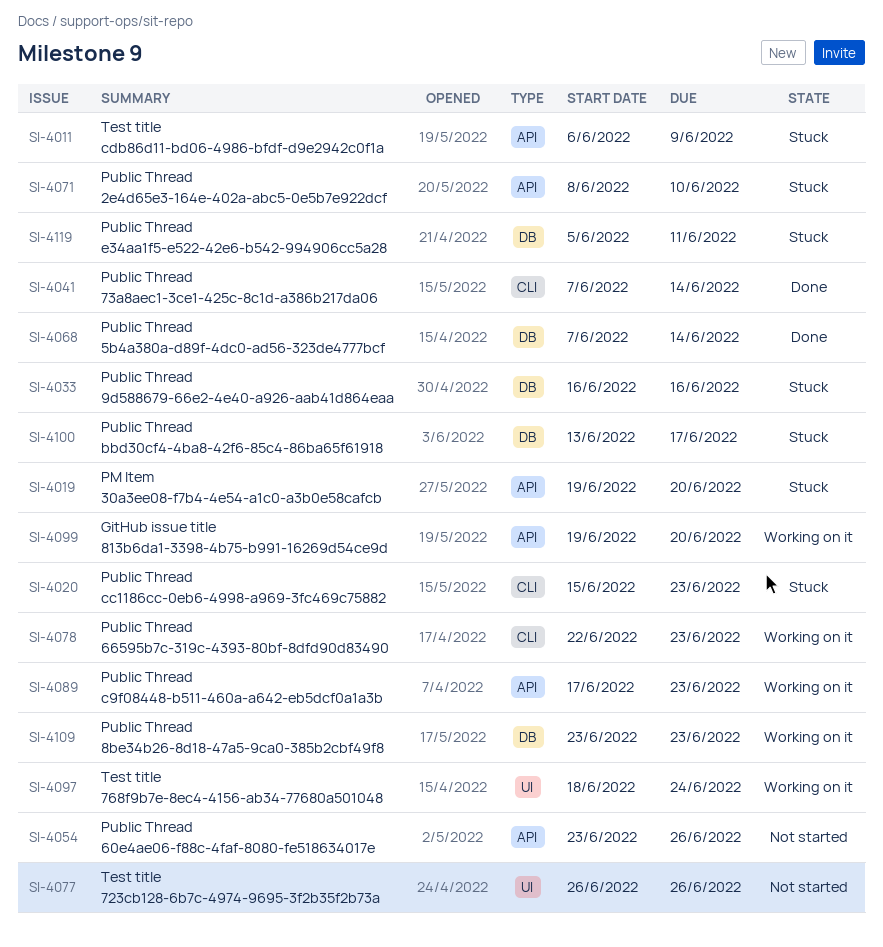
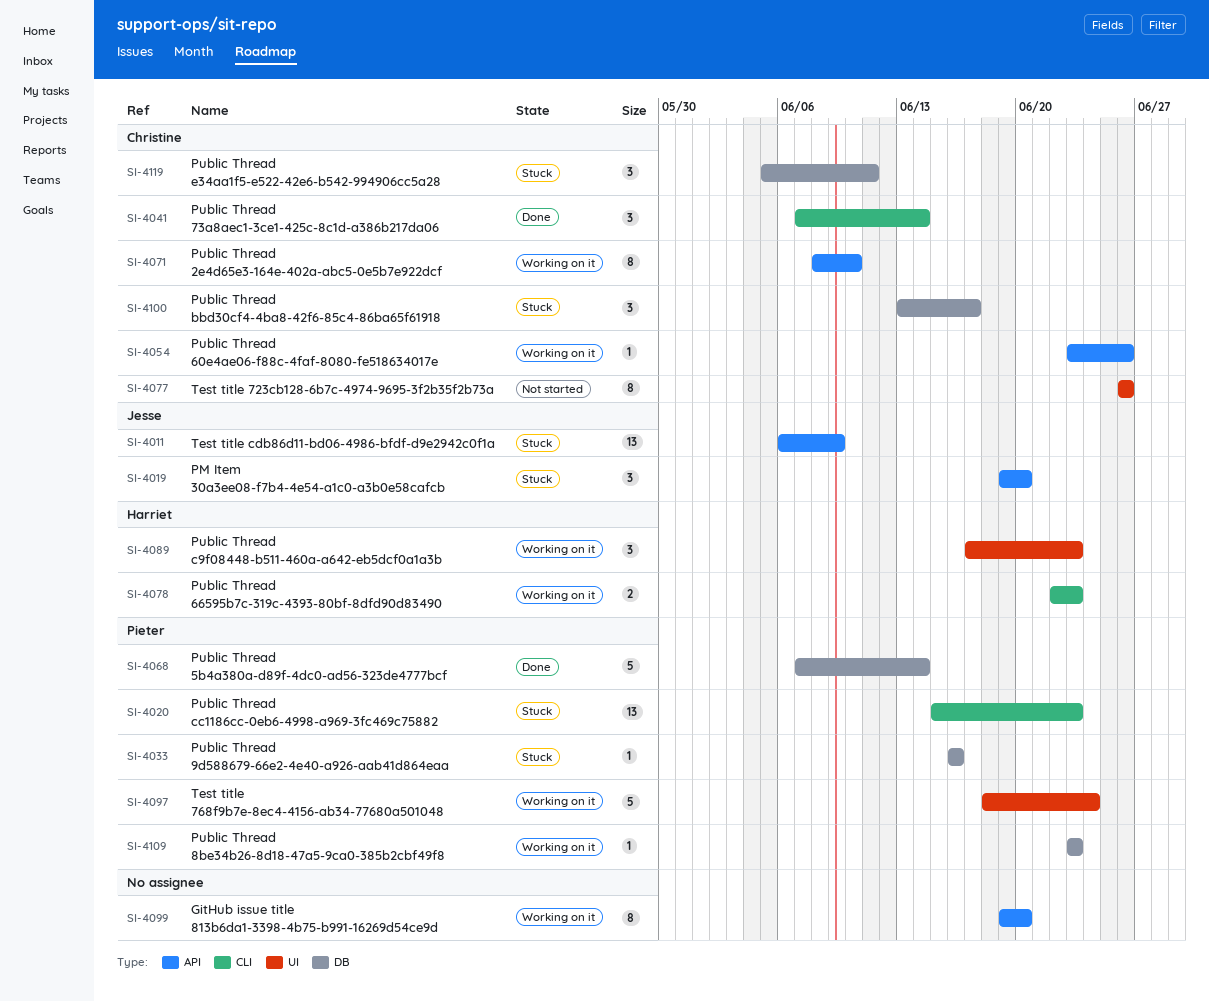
SI-4054, status: Not started -> Working on it
SI-4071, status: Stuck -> Working on it
SI-4089, label: API -> UI

